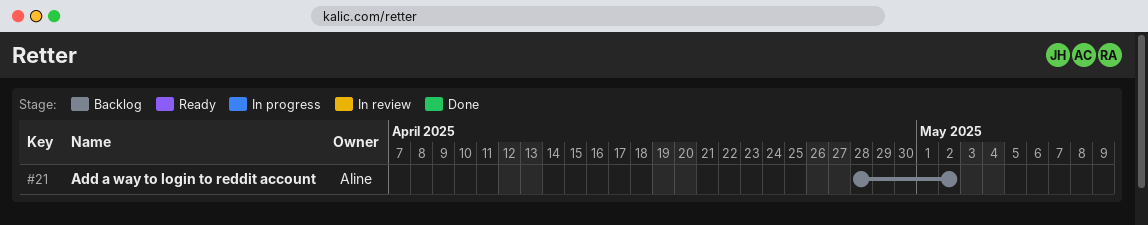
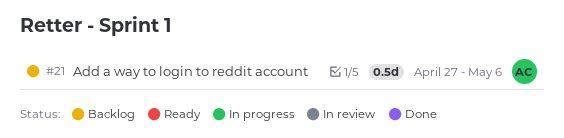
#21, start: Apr 28 -> Apr 27
#21, due: May 2 -> May 6

